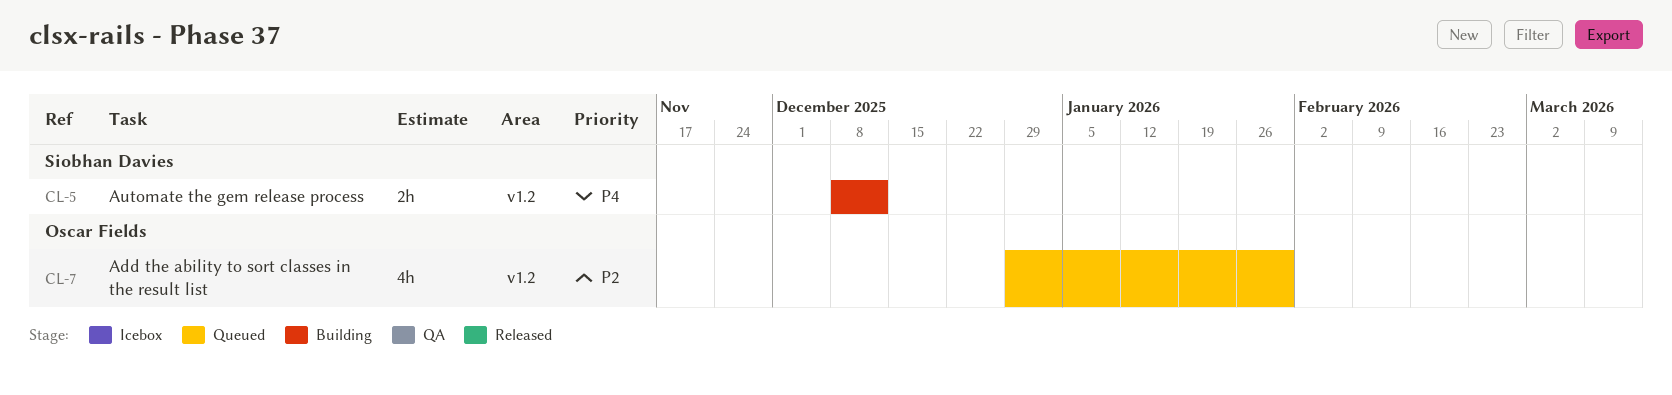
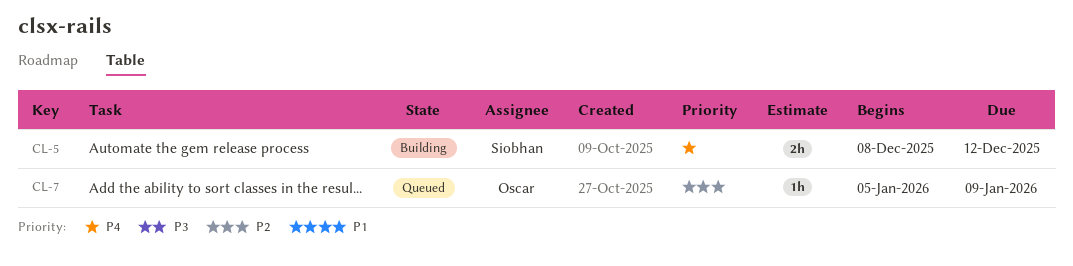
CL-7, estimate: 4h -> 1h
CL-7, start: Dec 29 -> Jan 5
CL-7, due: Jan 30 -> Jan 9

